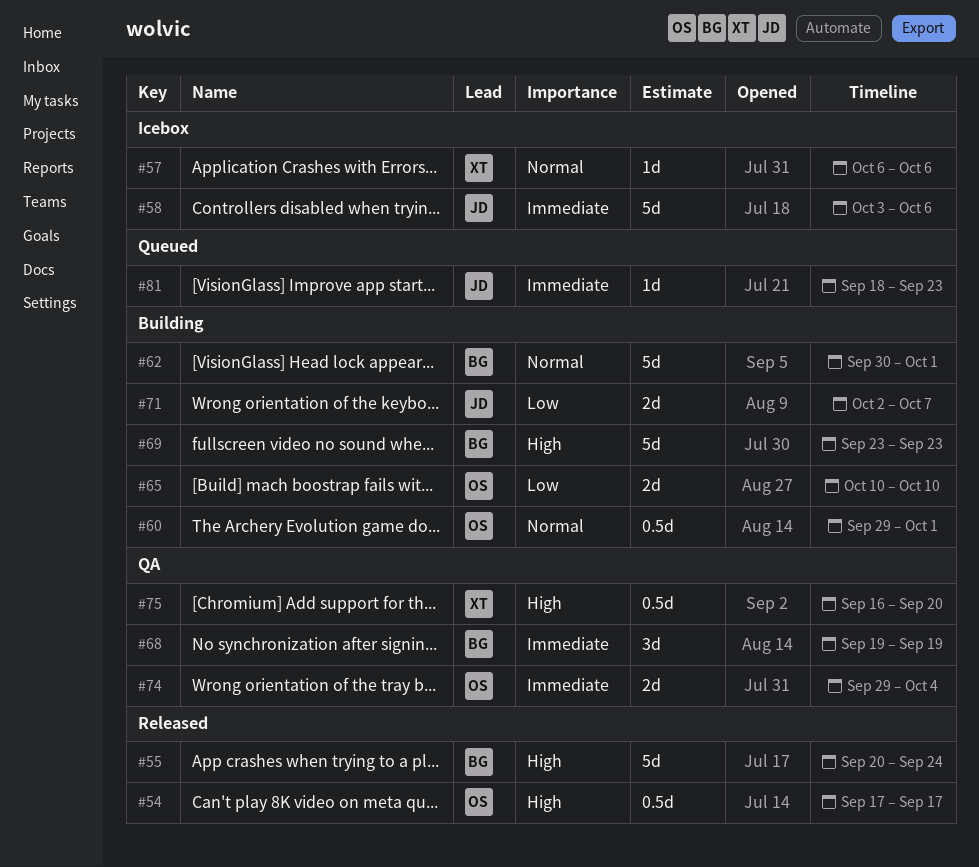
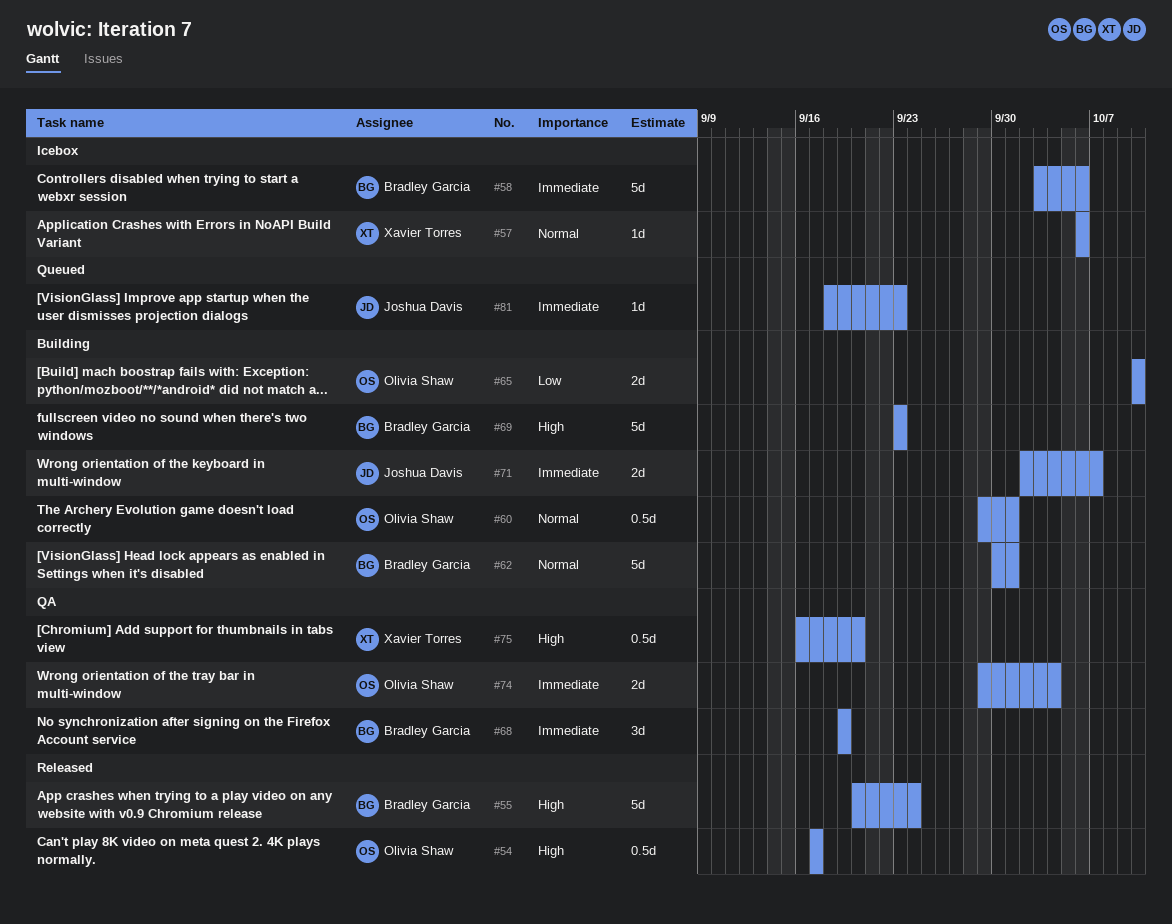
#58, owner: Joshua Davis -> Bradley Garcia
#71, priority: Low -> Immediate

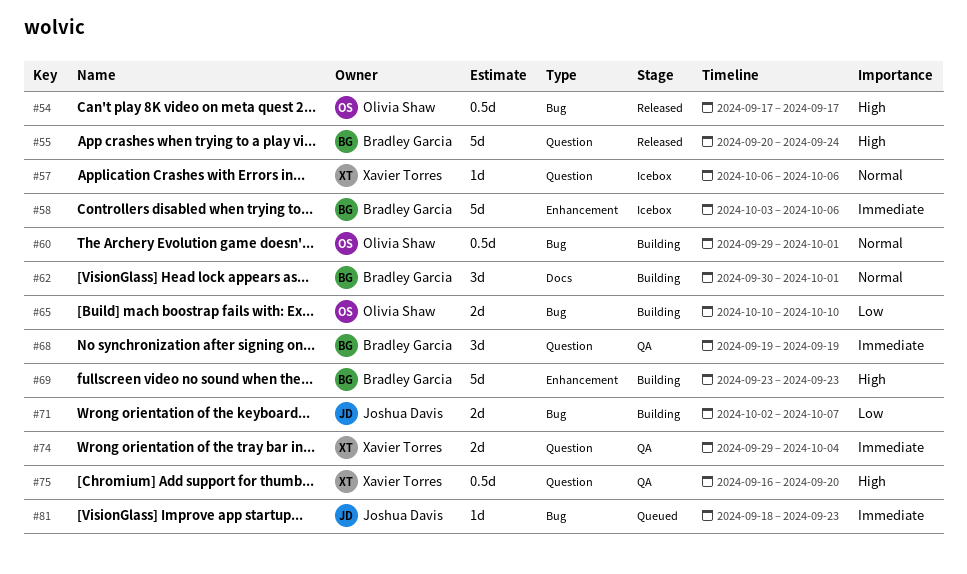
#62, estimate: 5d -> 3d
#71, priority: Immediate -> Low
#74, owner: Olivia Shaw -> Xavier Torres

